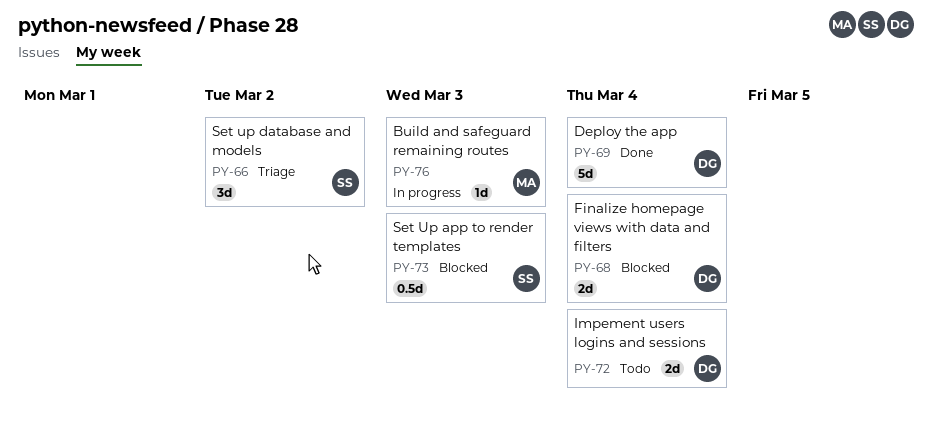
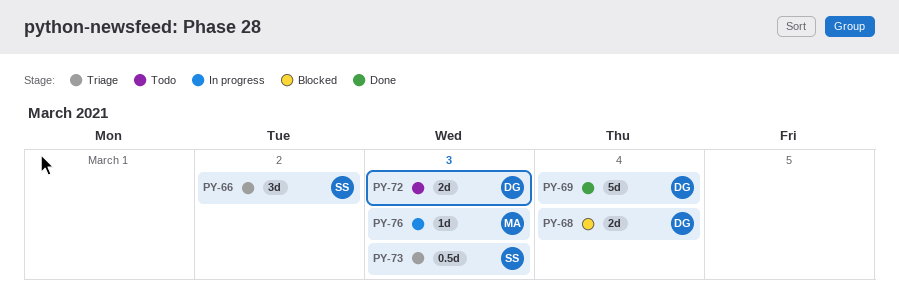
PY-72, due: Mar 4 -> Mar 3
PY-73, status: Blocked -> Triage

